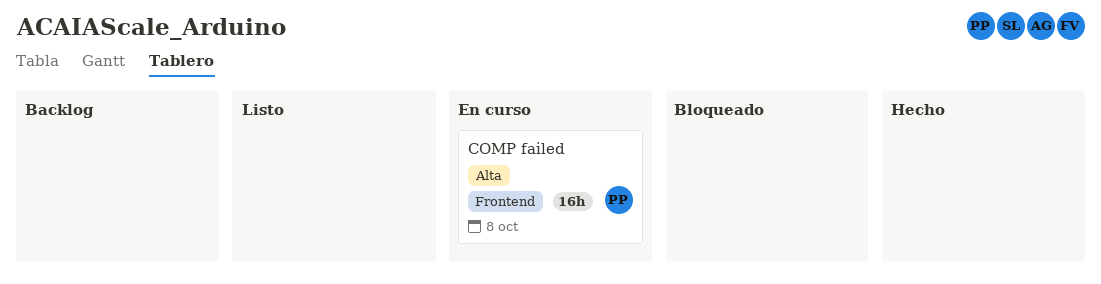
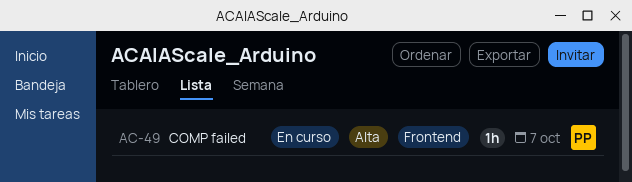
COMP failed, estimate: 16h -> 1h
COMP failed, due: Oct 8 -> Oct 7

